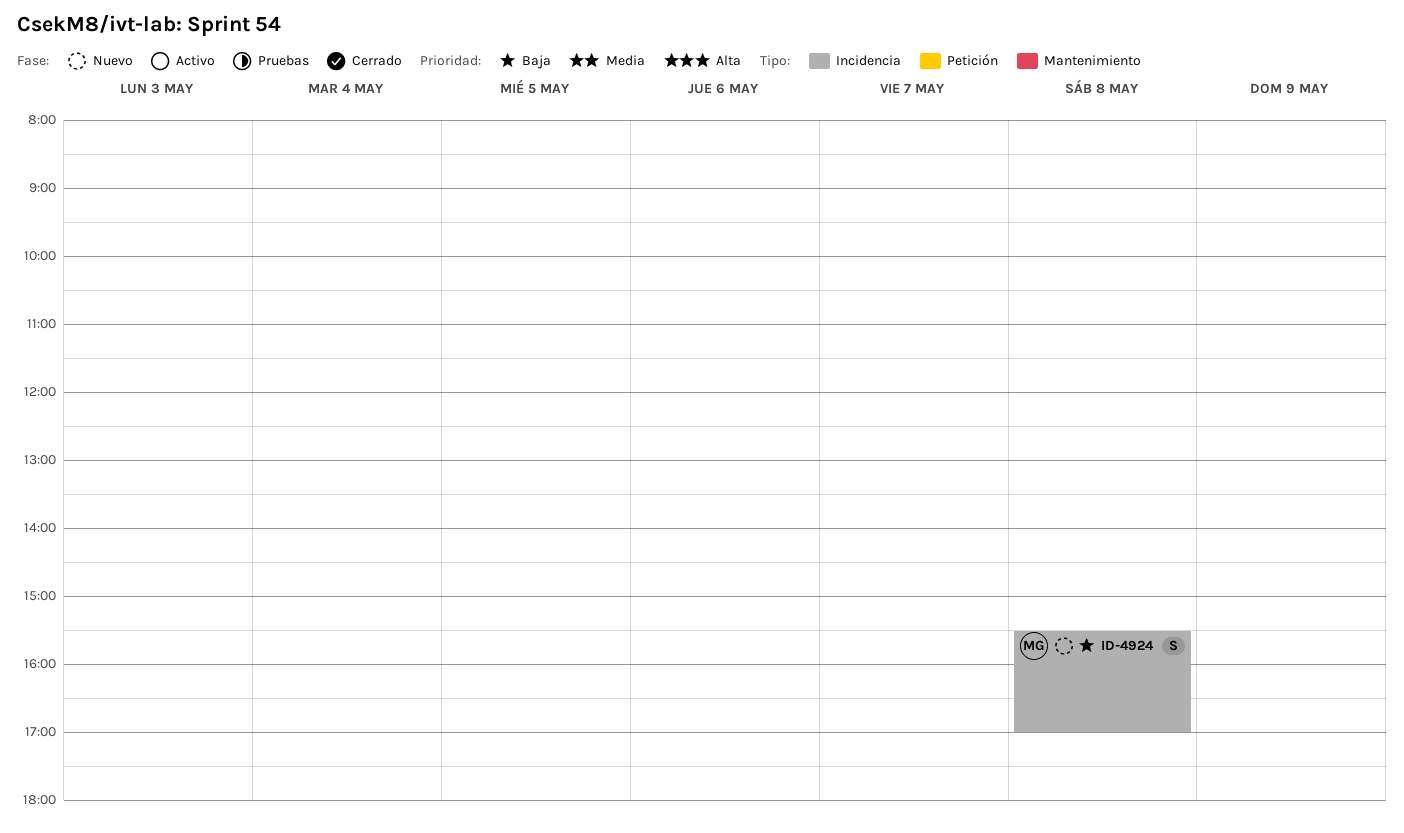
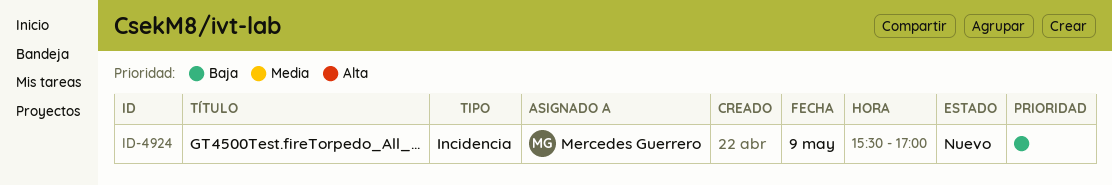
ID-4924, day: May 8 -> May 9

